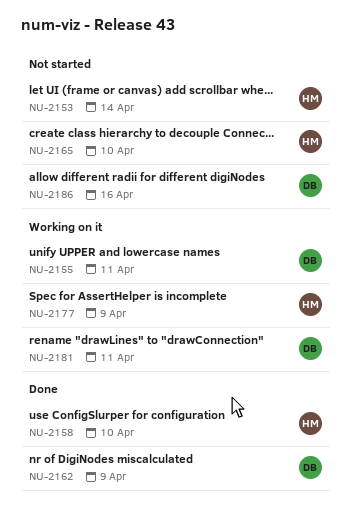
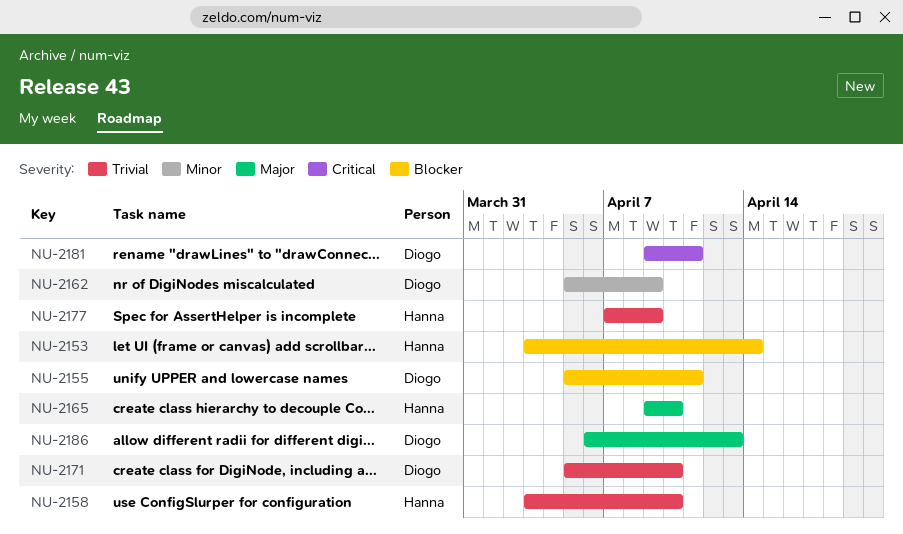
NU-2171: none -> present
NU-2186, due: Apr 16 -> Apr 13

